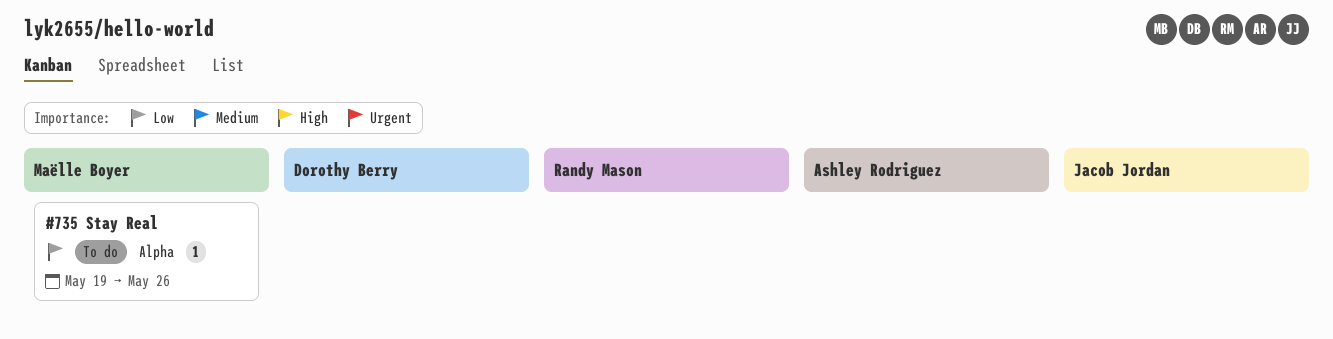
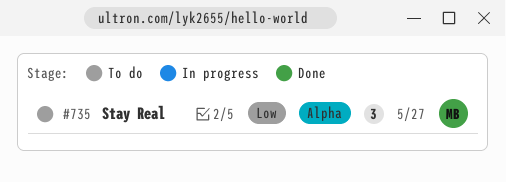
#735, estimate: 1 -> 3
#735, due: May 26 -> May 27

